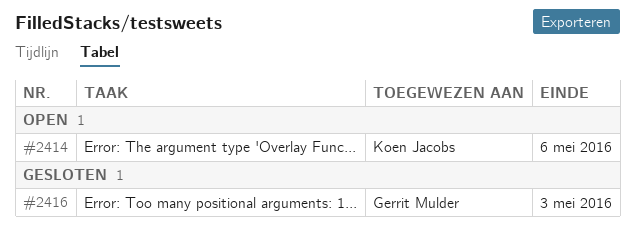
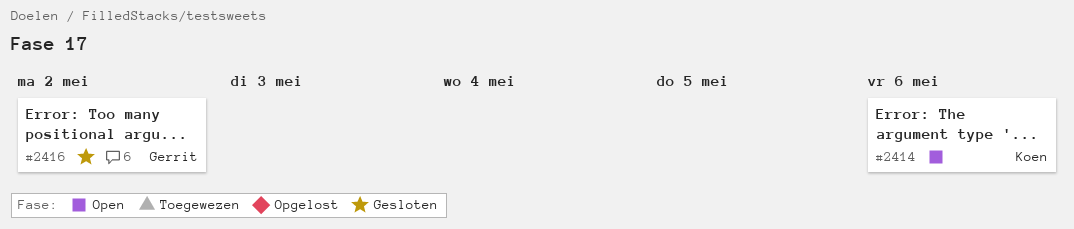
#2416, due: May 3 -> May 2

